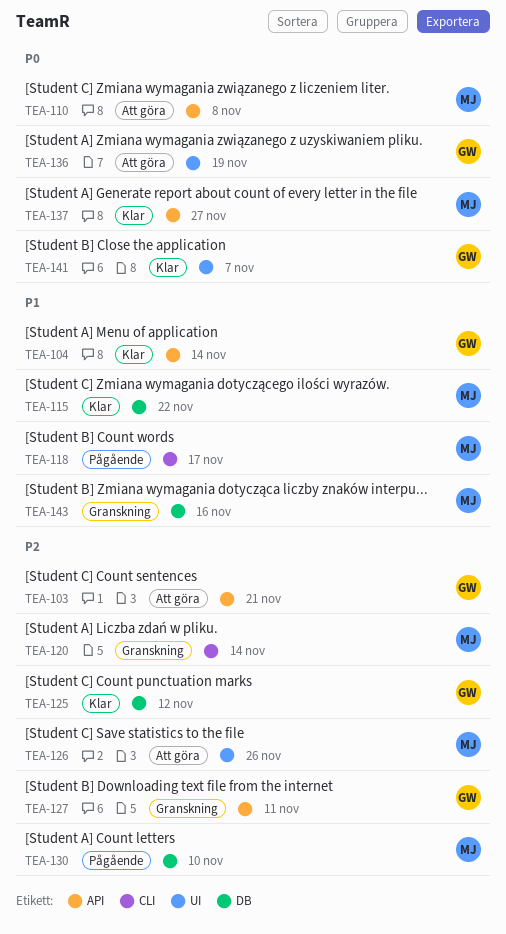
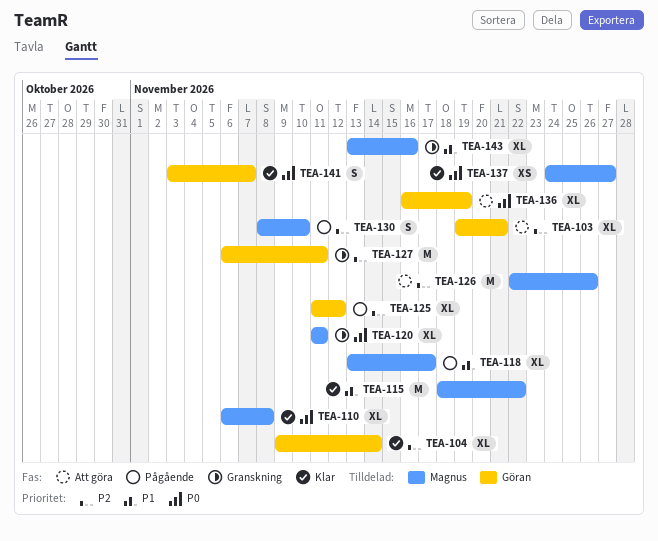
TEA-104, priority: P1 -> P2
TEA-110, status: Att göra -> Klar
TEA-120, priority: P2 -> P0
TEA-120, due: Nov 14 -> Nov 11
TEA-125, status: Klar -> Pågående

